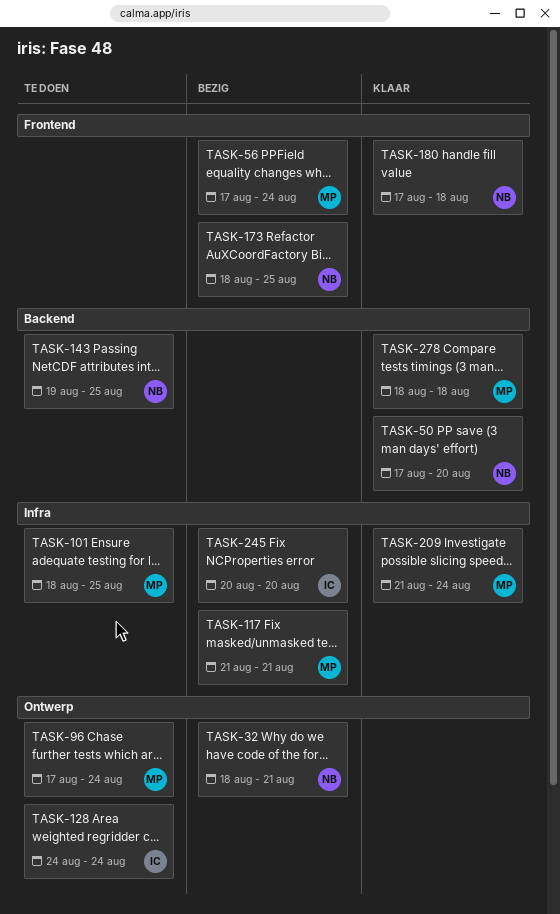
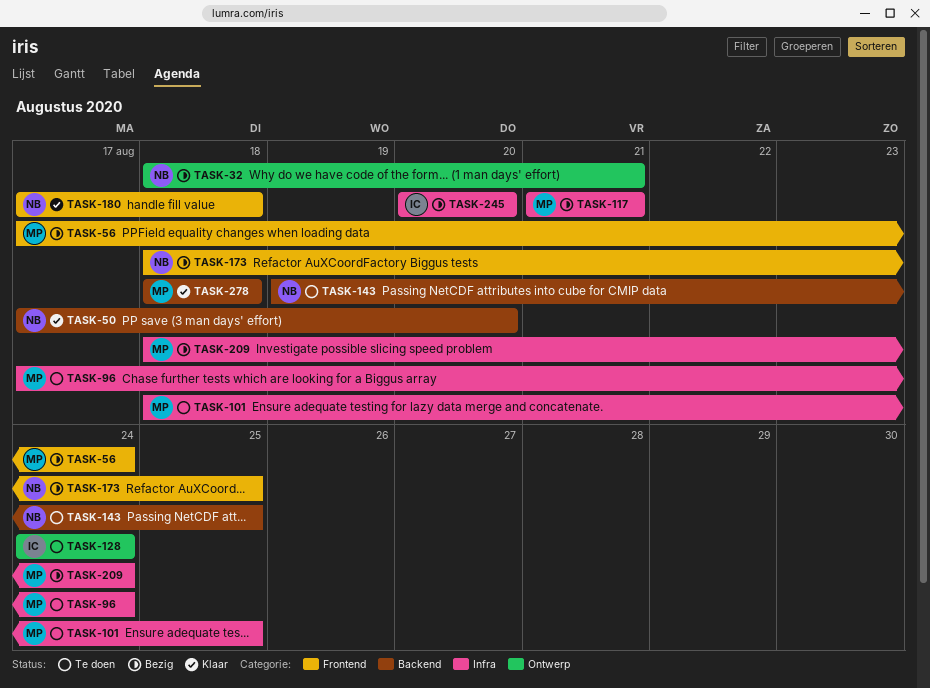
TASK-96, label: Ontwerp -> Infra
TASK-209, status: Klaar -> Bezig
TASK-209, start: Aug 21 -> Aug 18

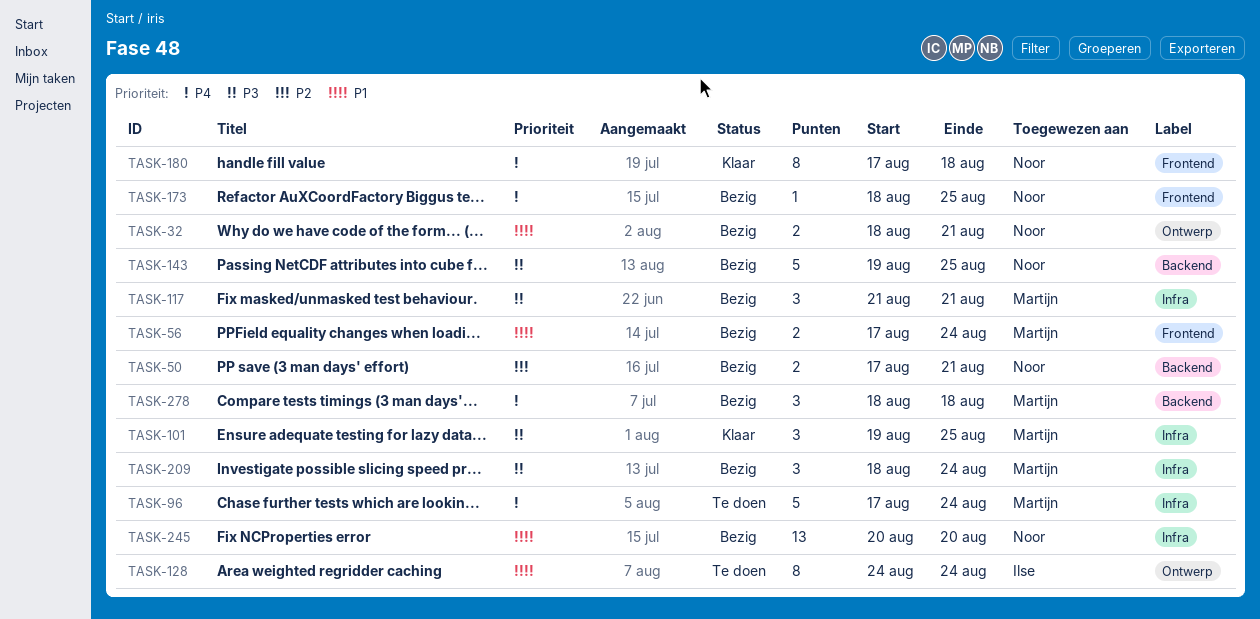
TASK-50, status: Klaar -> Bezig
TASK-50, due: Aug 20 -> Aug 21
TASK-101, status: Te doen -> Klaar
TASK-101, start: Aug 18 -> Aug 19
TASK-143, status: Te doen -> Bezig
TASK-245, owner: Ilse -> Noor
TASK-278, status: Klaar -> Bezig

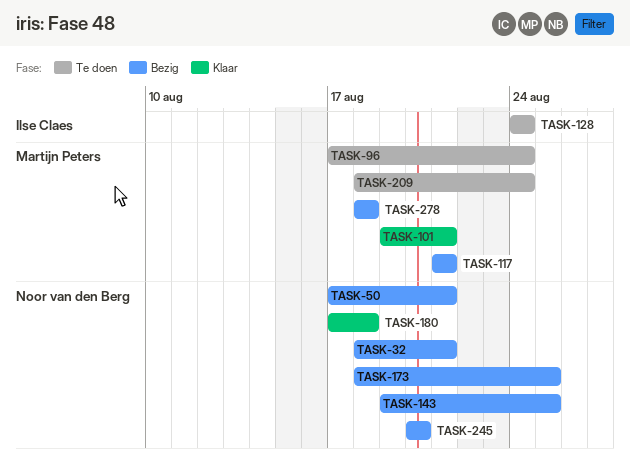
TASK-56: present -> none
TASK-101, due: Aug 25 -> Aug 21
TASK-209, status: Bezig -> Te doen

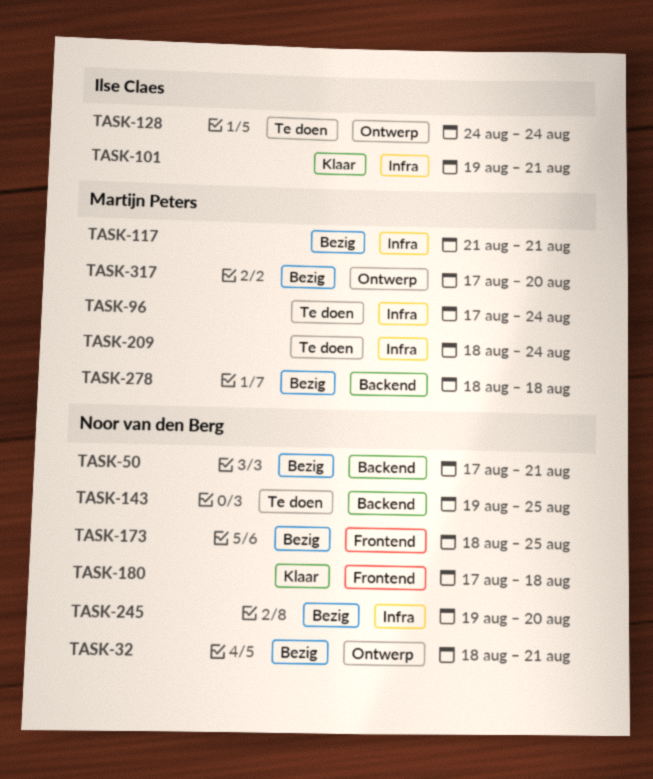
TASK-101, owner: Martijn Peters -> Ilse Claes
TASK-143, status: Bezig -> Te doen
TASK-245, start: Aug 20 -> Aug 19
TASK-317: none -> present

